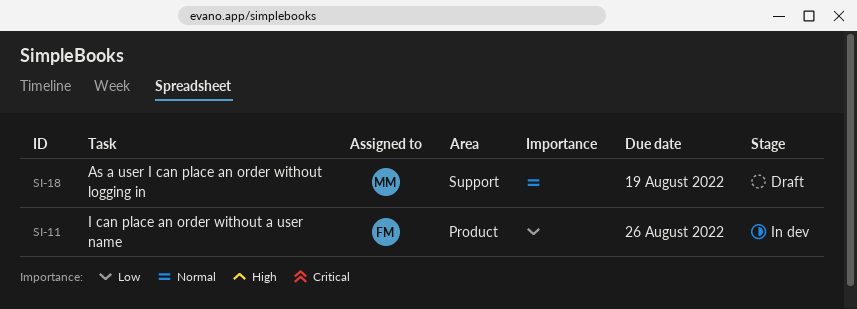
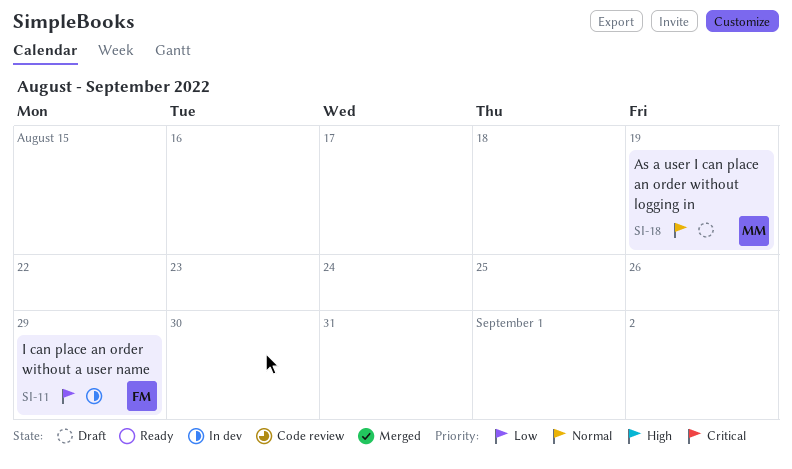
SI-11, due: Aug 26 -> Aug 29

